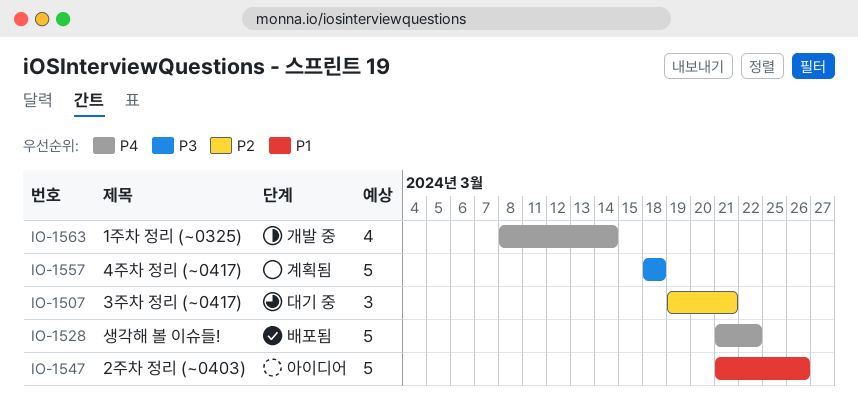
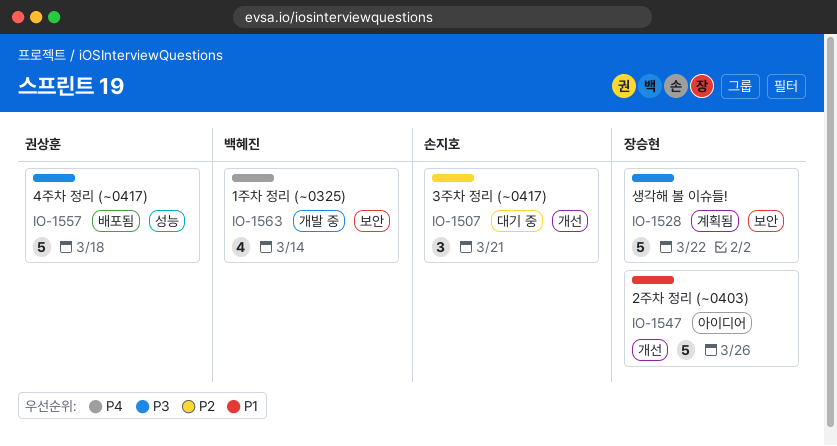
IO-1528, status: 배포됨 -> 계획됨
IO-1528, priority: P4 -> P3
IO-1557, status: 계획됨 -> 배포됨

